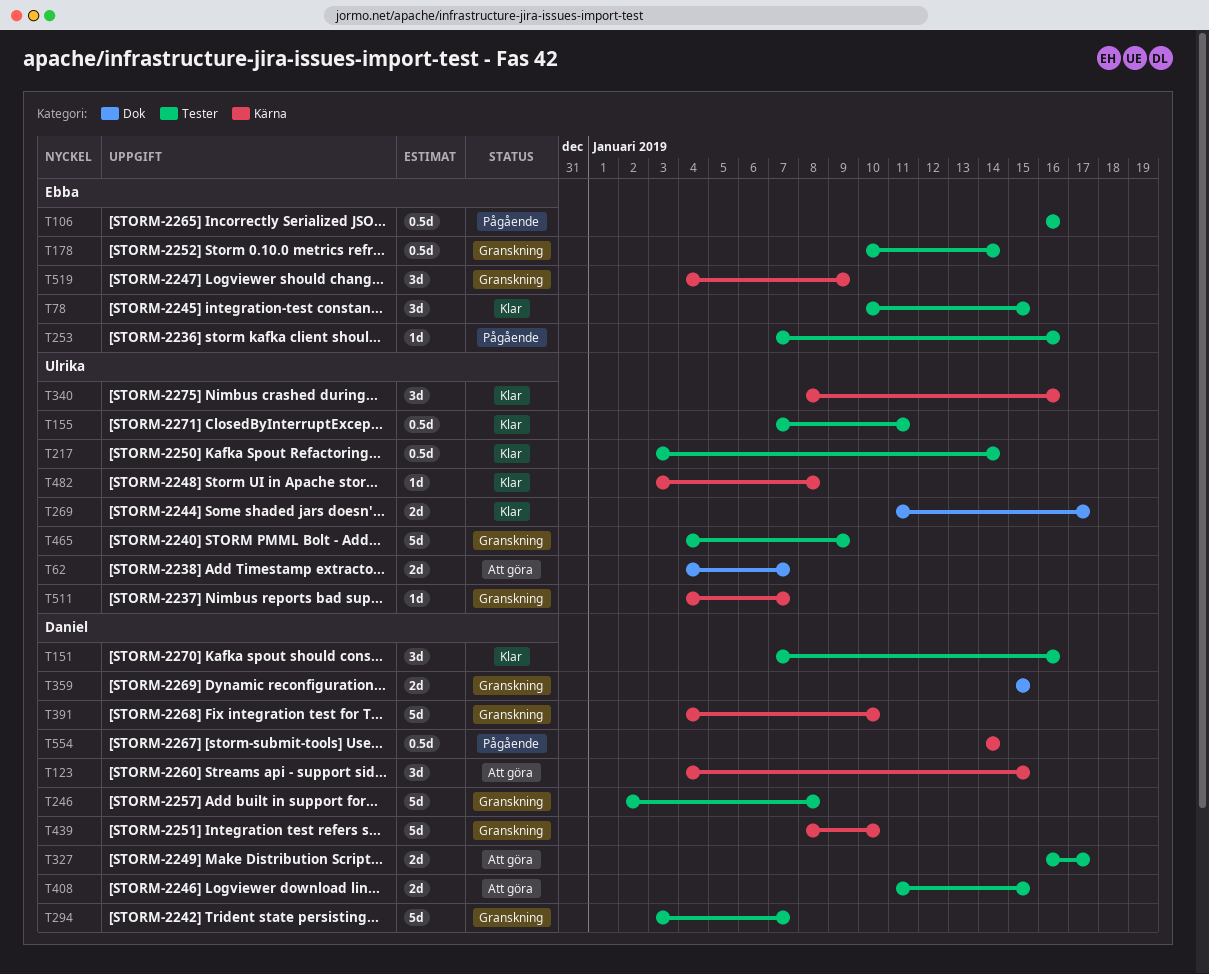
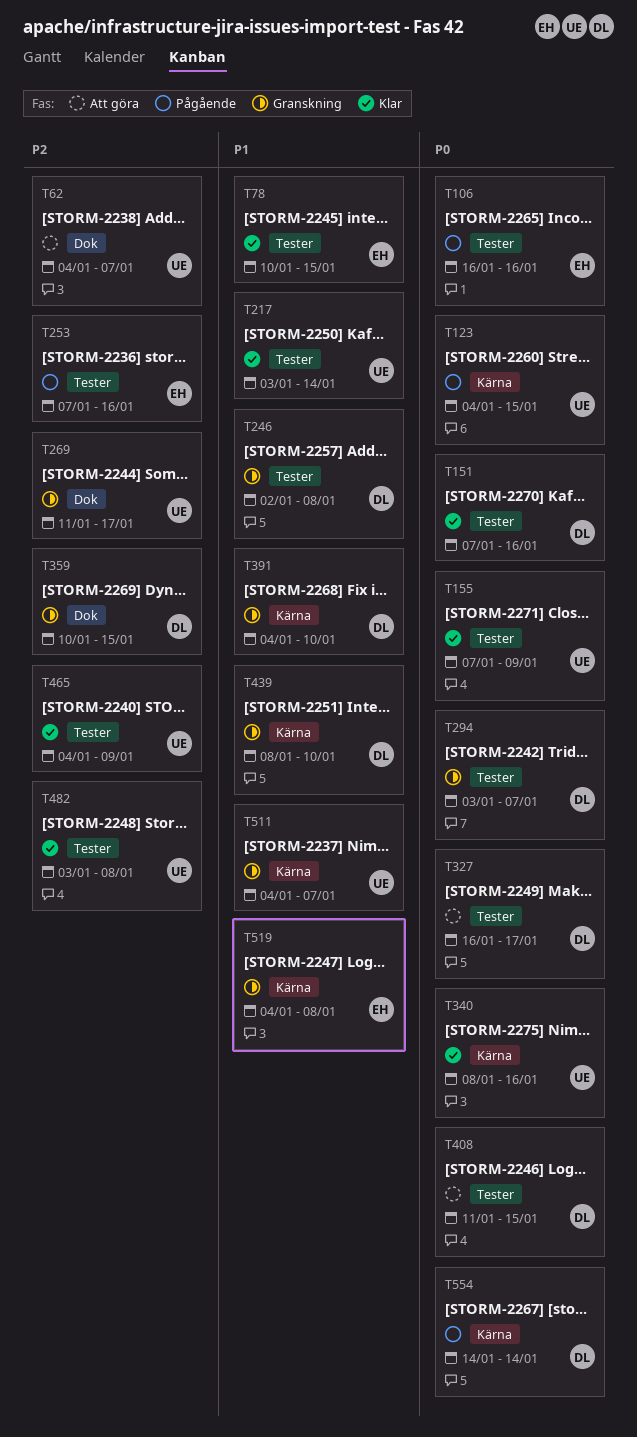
T123, status: Att göra -> Pågående
T123, owner: Daniel -> Ulrika
T155, due: Jan 11 -> Jan 9
T178: present -> none
T269, status: Klar -> Granskning
T359, start: Jan 15 -> Jan 10
T465, status: Granskning -> Klar
T482, label: Kärna -> Tester
T519, due: Jan 9 -> Jan 8

